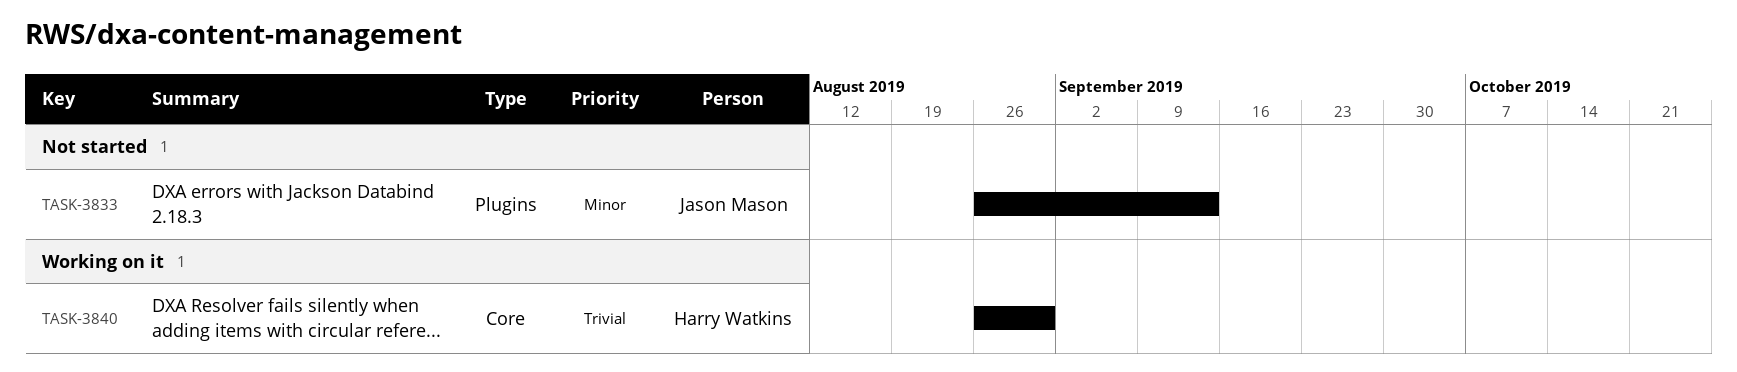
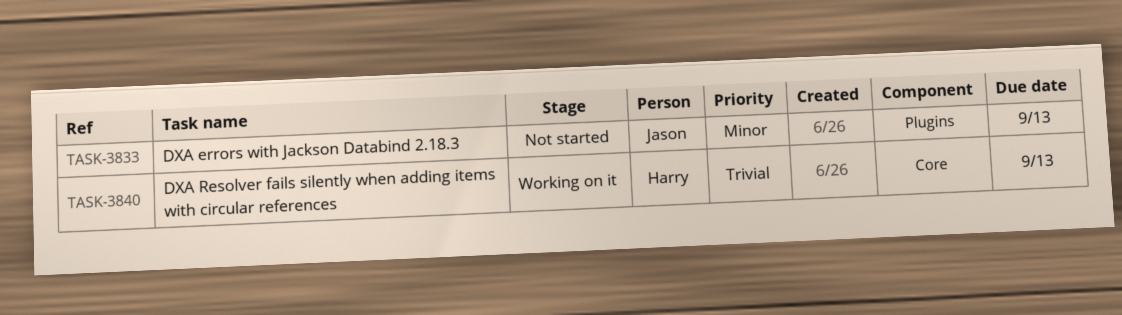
TASK-3840, due: Aug 30 -> Sep 13

